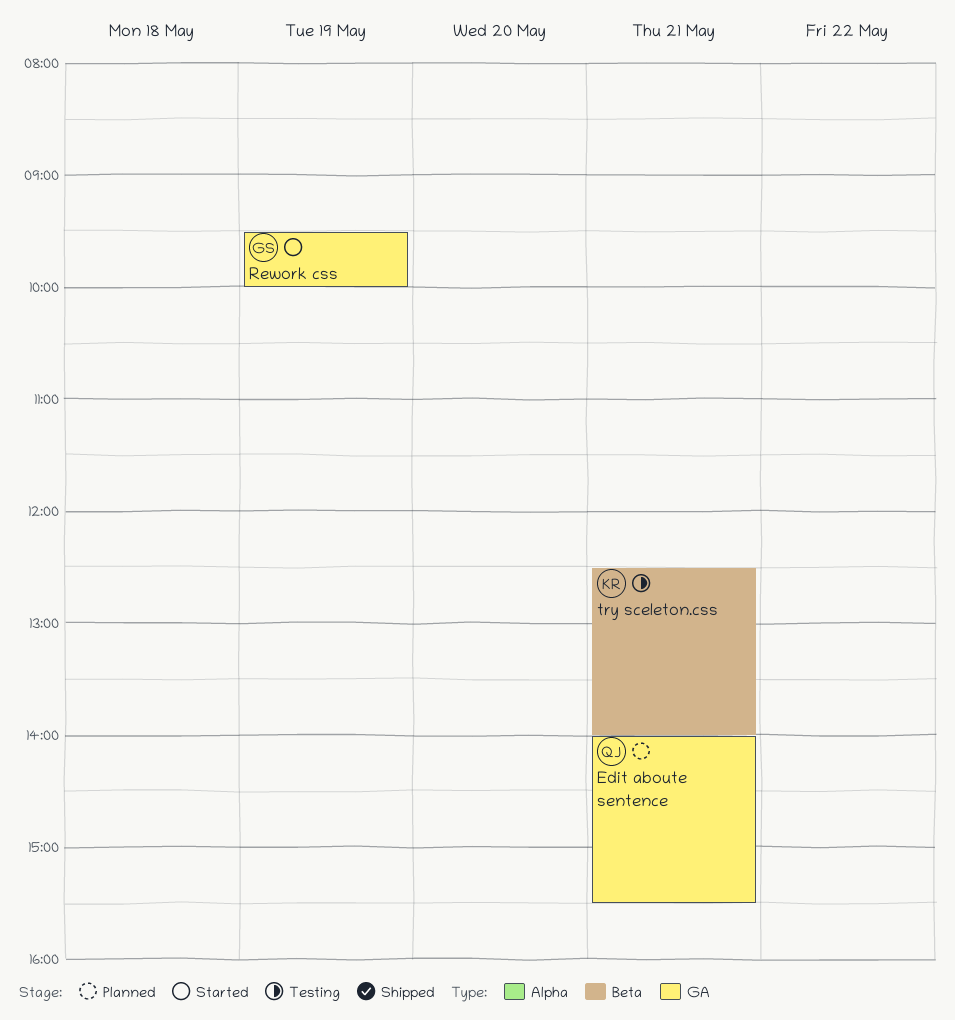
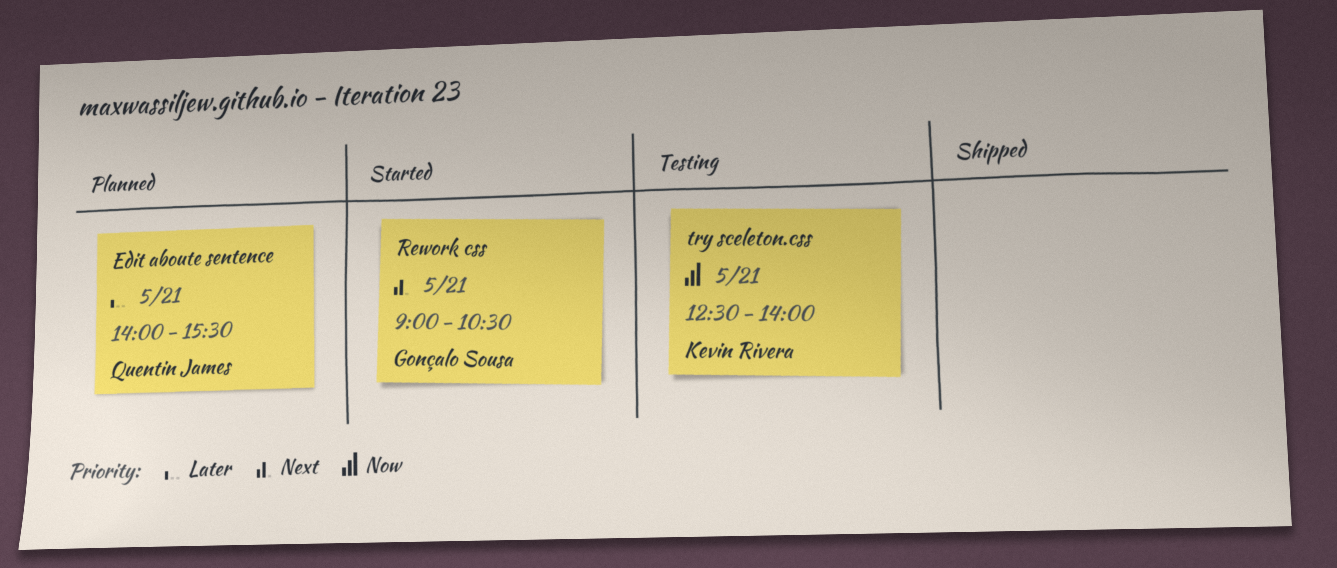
Rework css, day: May 19 -> May 21
Rework css, begins: 09:30 -> 09:00
Rework css, ends: 10:00 -> 10:30

